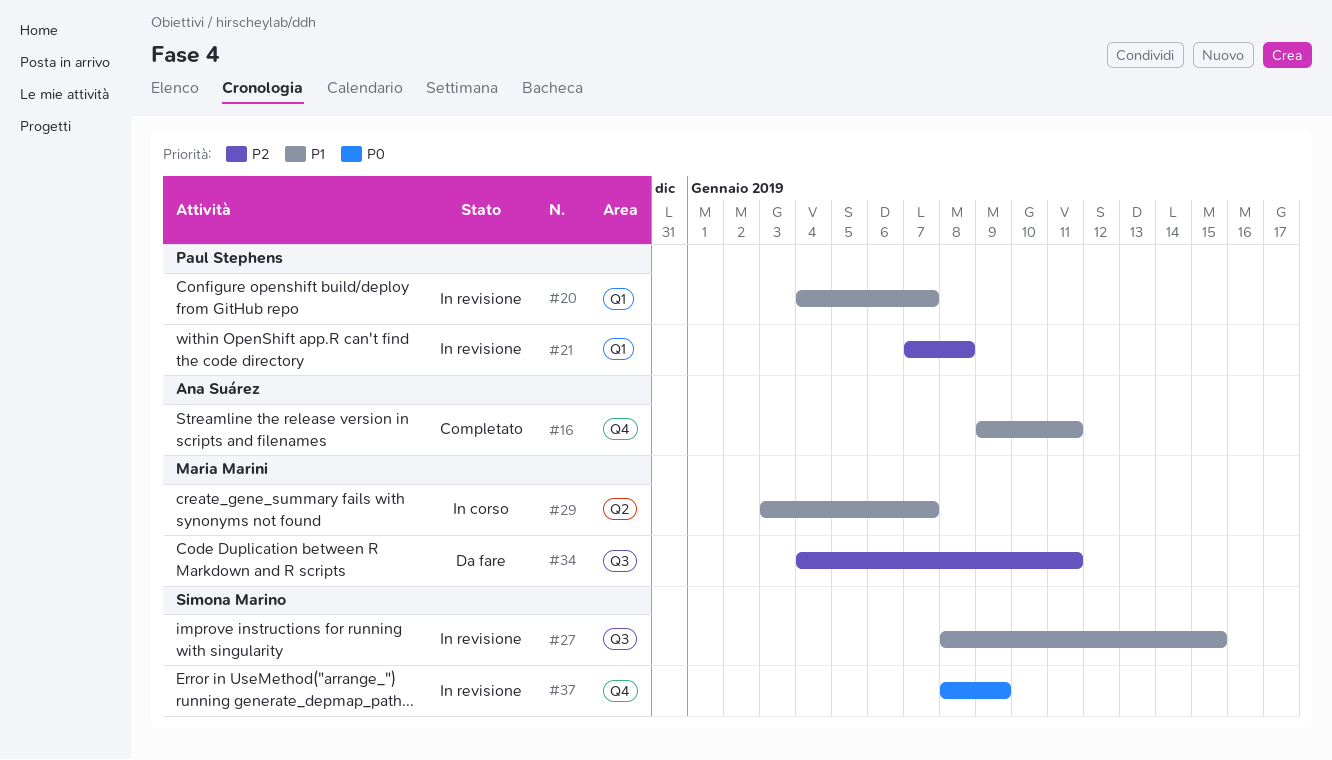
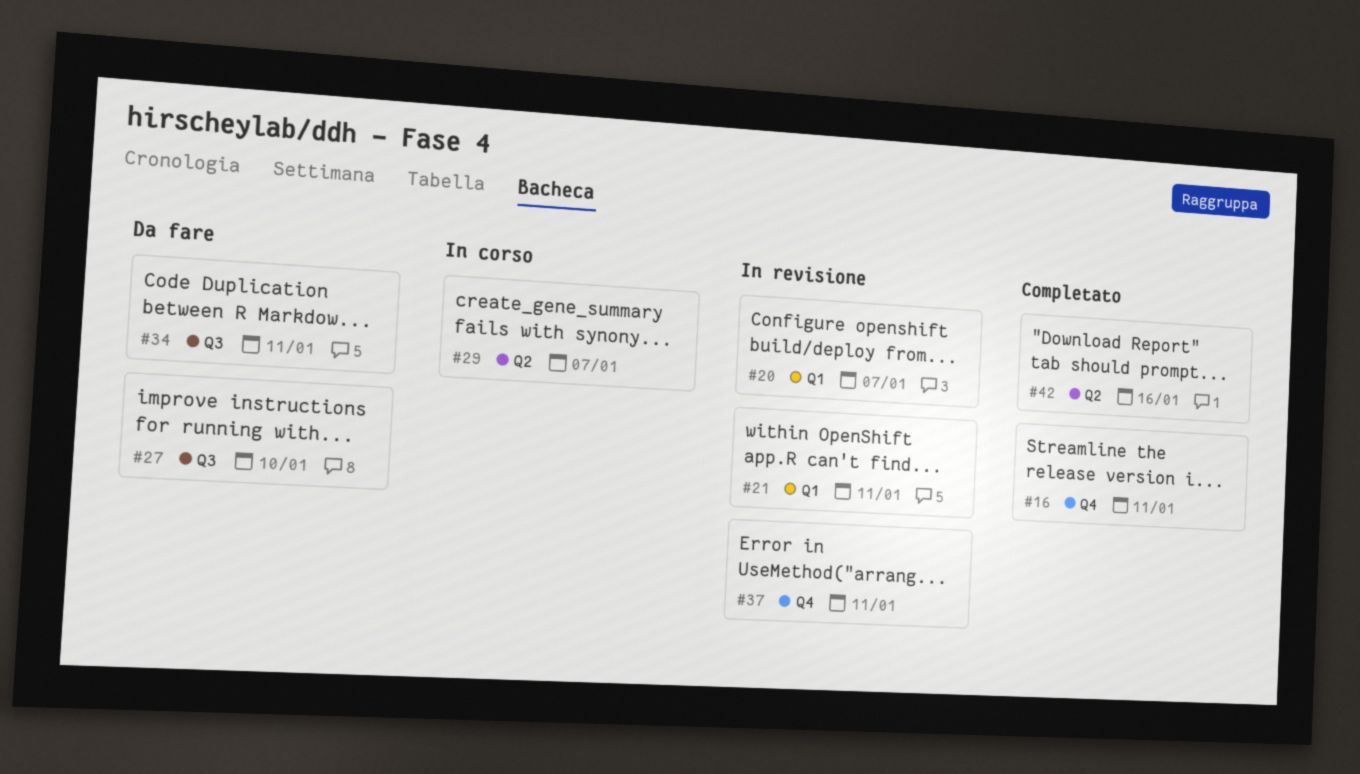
#21, due: Jan 8 -> Jan 11
#27, status: In revisione -> Da fare
#27, due: Jan 15 -> Jan 10
#37, due: Jan 9 -> Jan 11
#42: none -> present

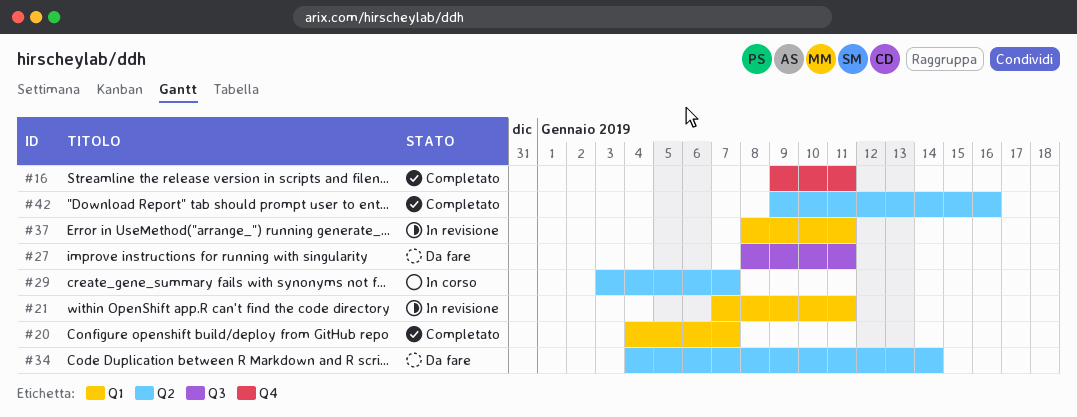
#20, status: In revisione -> Completato
#27, due: Jan 10 -> Jan 11
#34, label: Q3 -> Q2
#34, due: Jan 11 -> Jan 14
#37, label: Q4 -> Q1

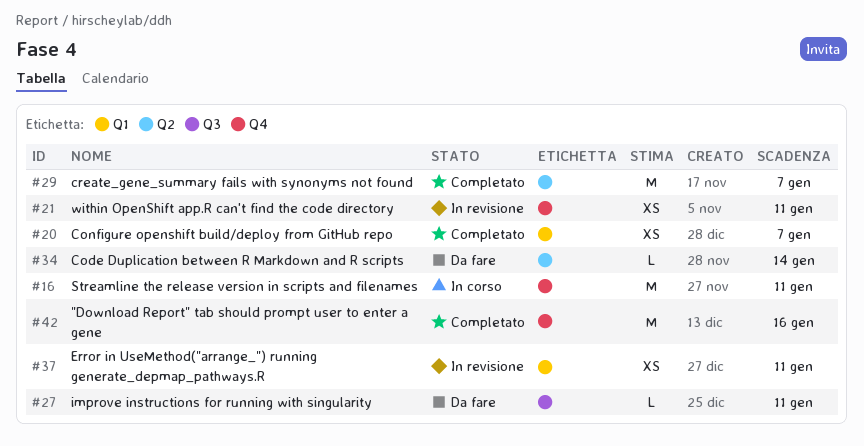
#16, status: Completato -> In corso
#21, label: Q1 -> Q4
#29, status: In corso -> Completato
#42, label: Q2 -> Q4

